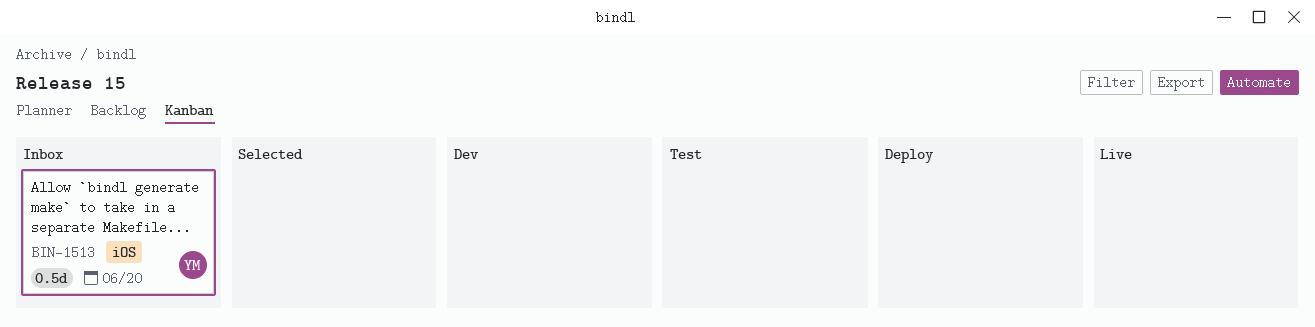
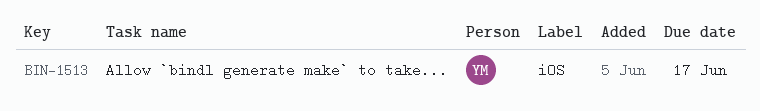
BIN-1513, due: Jun 20 -> Jun 17

